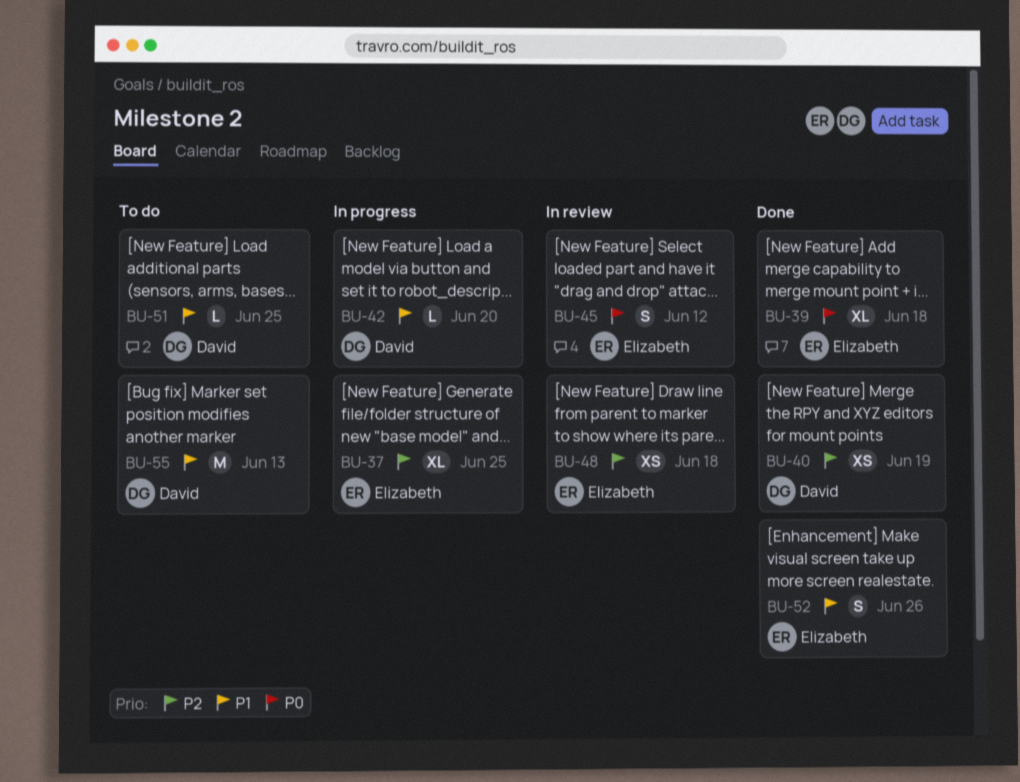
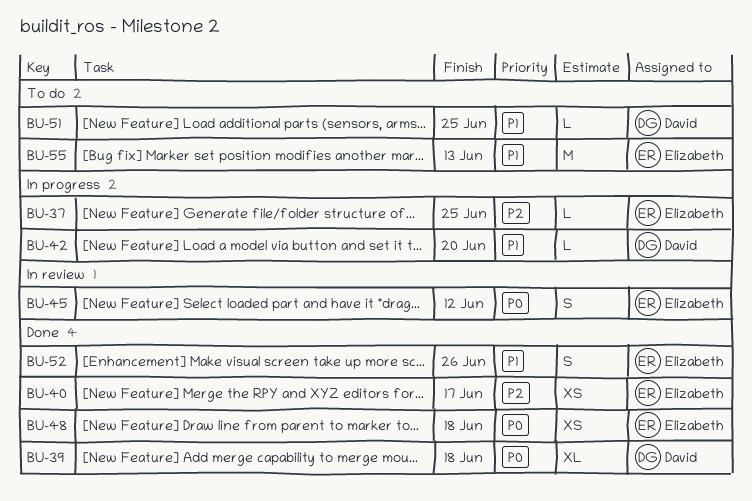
BU-37, estimate: XL -> L
BU-39, owner: Elizabeth -> David
BU-40, owner: David -> Elizabeth
BU-40, due: Jun 19 -> Jun 17
BU-48, status: In review -> Done
BU-48, priority: P2 -> P0
BU-55, owner: David -> Elizabeth

